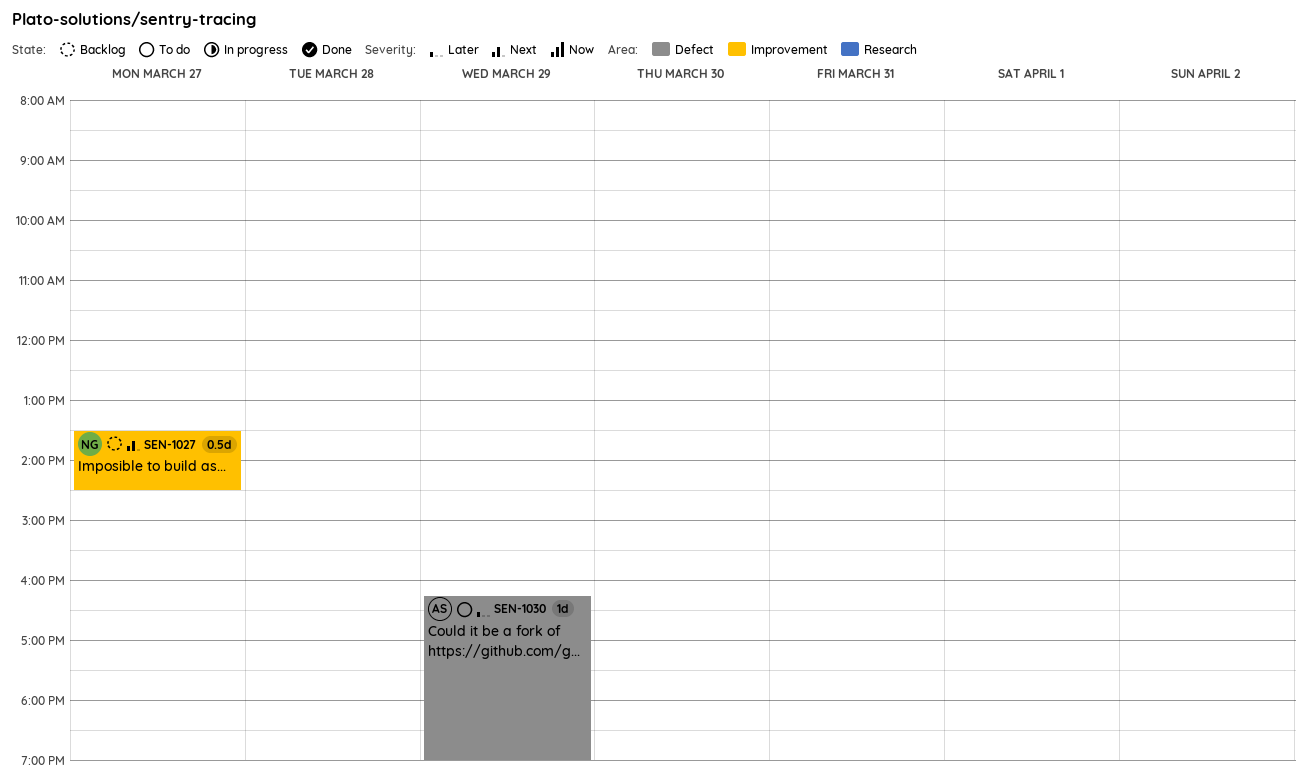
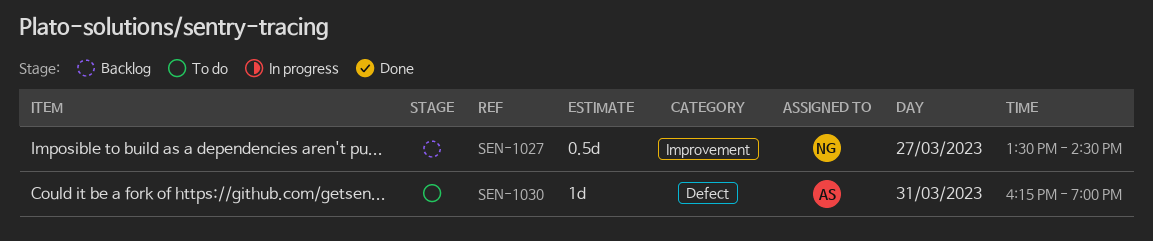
SEN-1030, day: Mar 29 -> Mar 31

